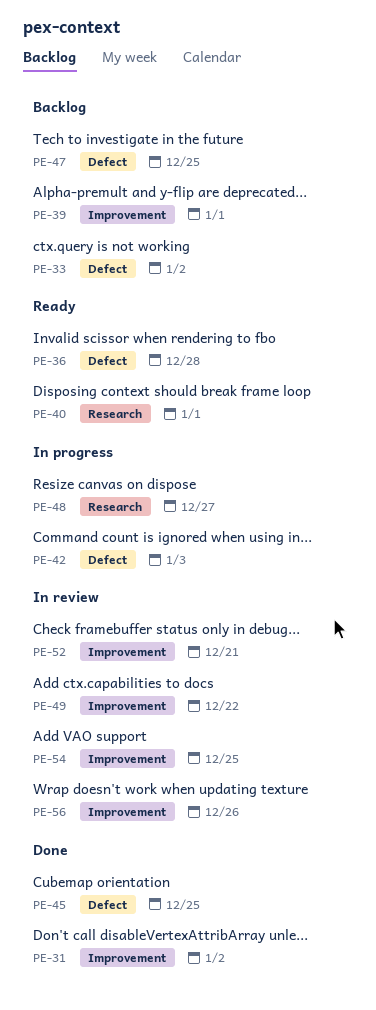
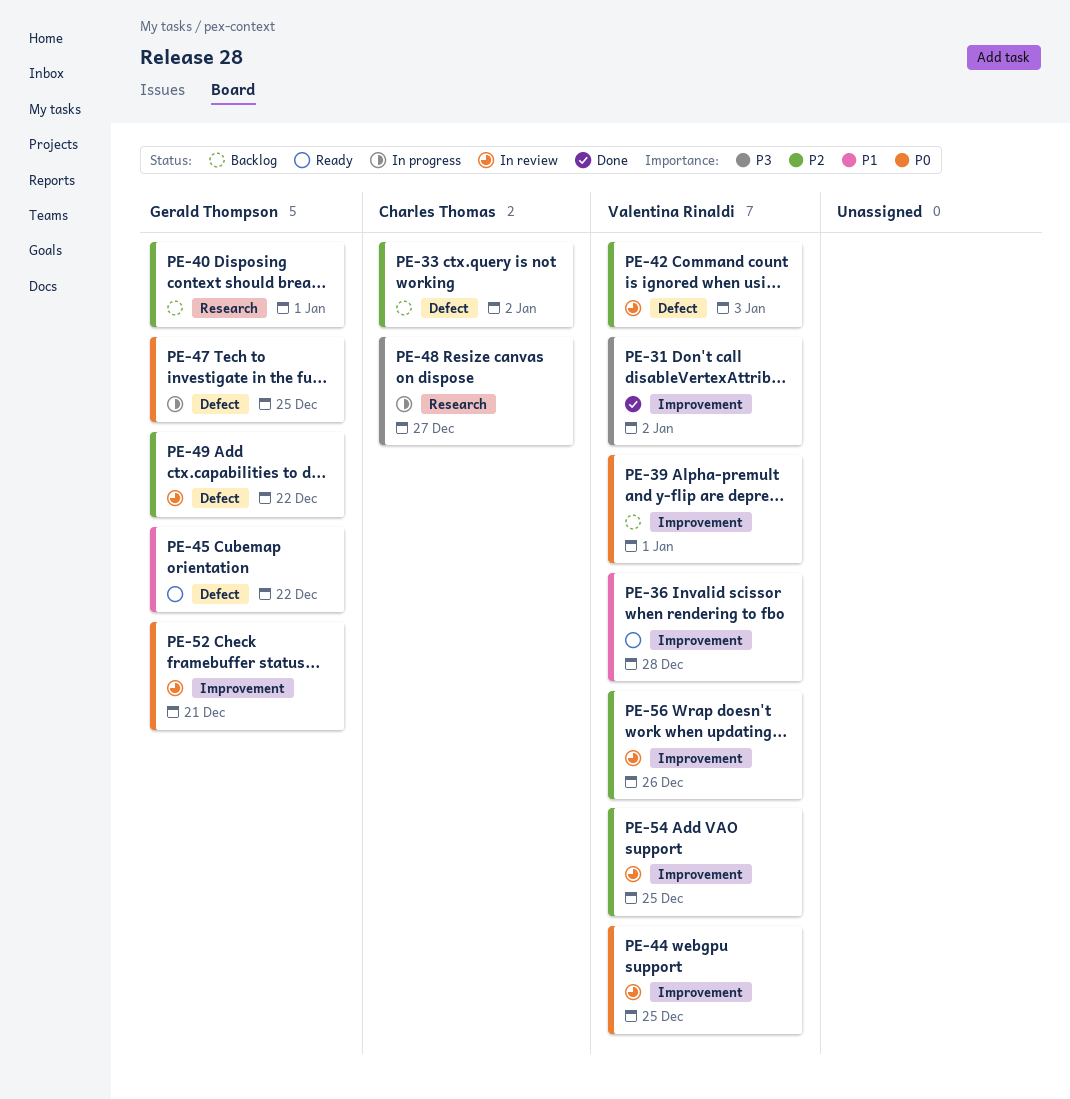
PE-36, label: Defect -> Improvement
PE-40, status: Ready -> Backlog
PE-42, status: In progress -> In review
PE-44: none -> present
PE-45, status: Done -> Ready
PE-45, due: Dec 25 -> Dec 22
PE-47, status: Backlog -> In progress
PE-49, label: Improvement -> Defect

